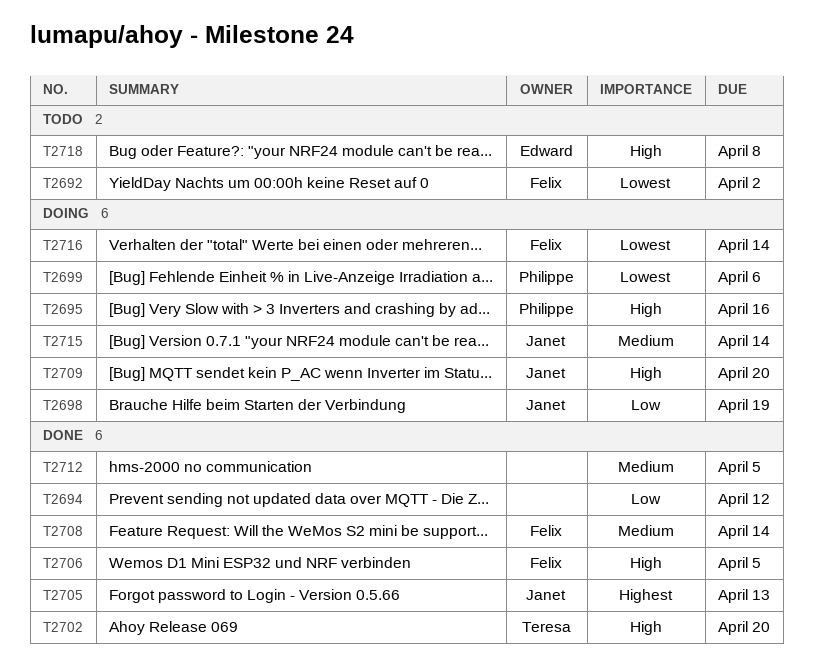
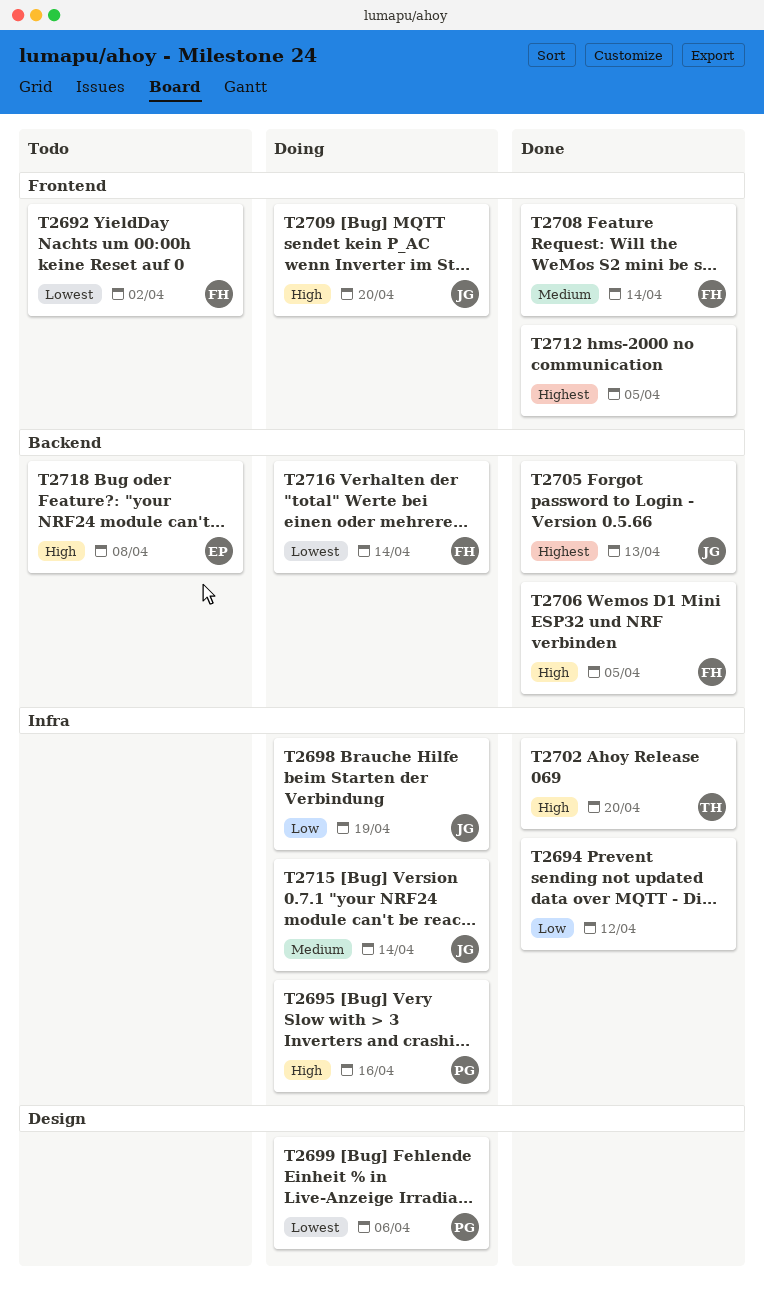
T2712, priority: Medium -> Highest

